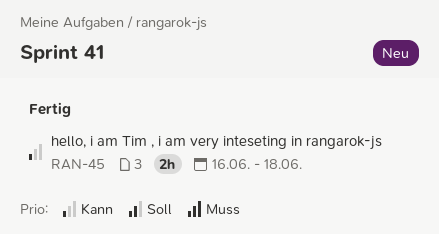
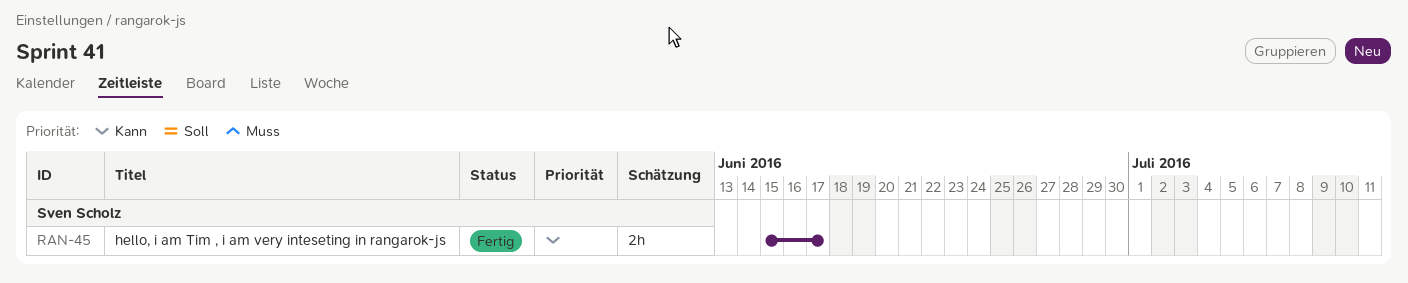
RAN-45, start: Jun 16 -> Jun 15
RAN-45, due: Jun 18 -> Jun 17

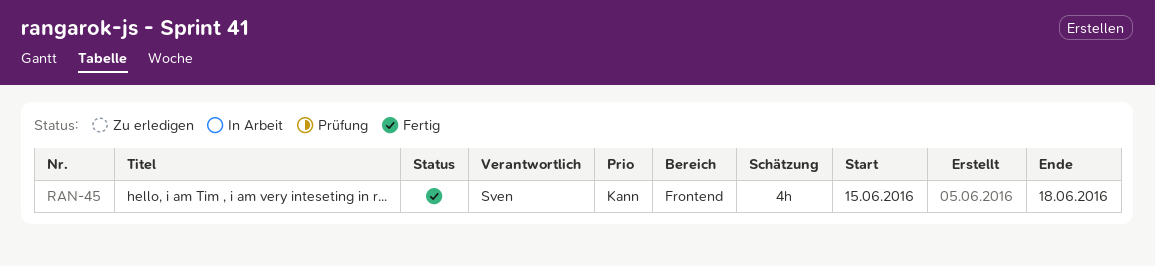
RAN-45, estimate: 2h -> 4h
RAN-45, due: Jun 17 -> Jun 18

